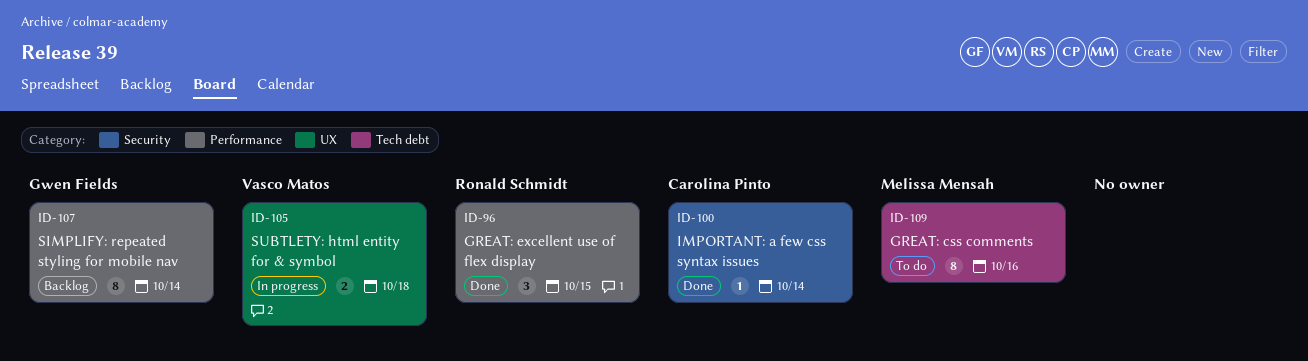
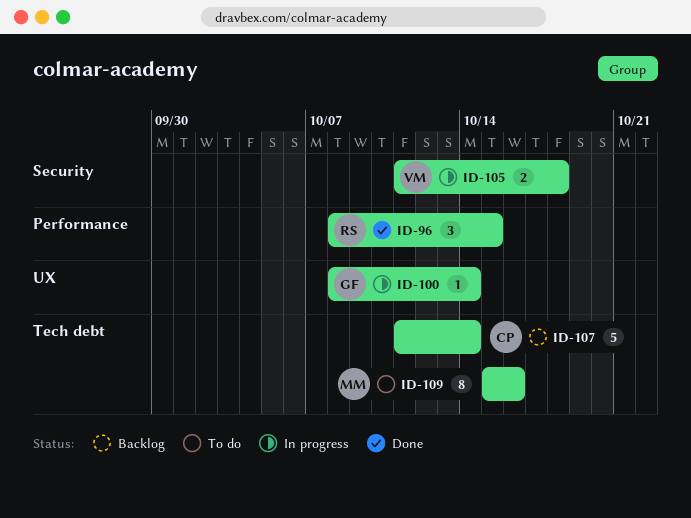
ID-100, status: Done -> In progress
ID-100, owner: Carolina Pinto -> Gwen Fields
ID-100, label: Security -> UX
ID-105, label: UX -> Security
ID-107, owner: Gwen Fields -> Carolina Pinto
ID-107, label: Performance -> Tech debt
ID-107, estimate: 8 -> 5

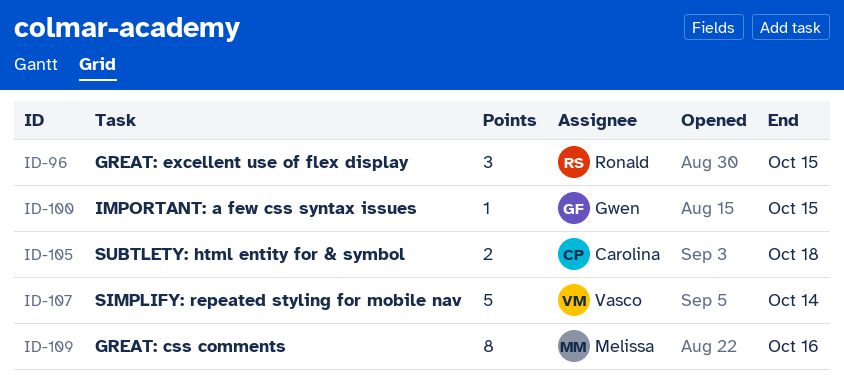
ID-100, due: Oct 14 -> Oct 15
ID-105, owner: Vasco -> Carolina
ID-107, owner: Carolina -> Vasco

